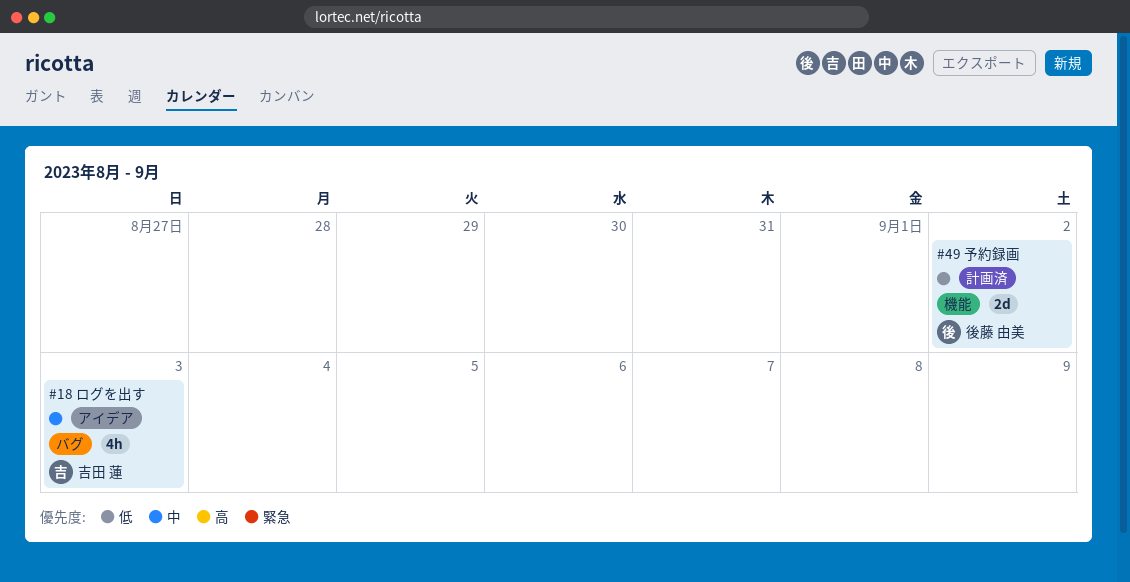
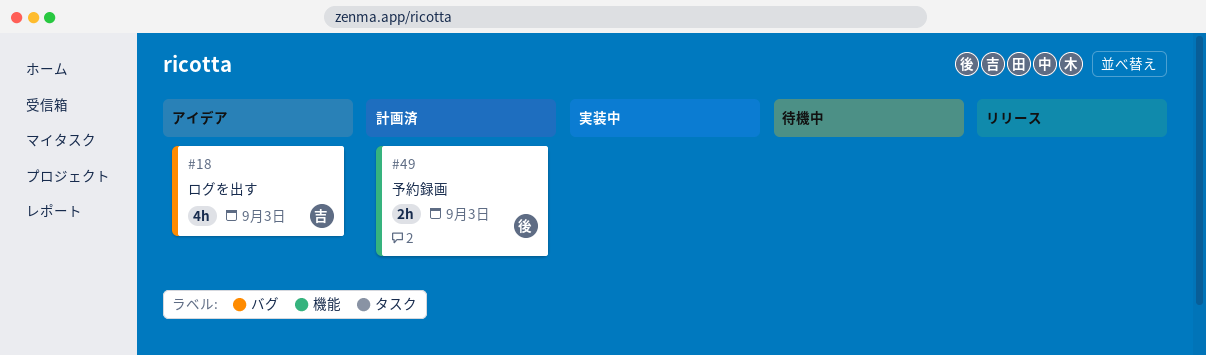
#49, estimate: 2d -> 2h
#49, due: Sep 2 -> Sep 3

